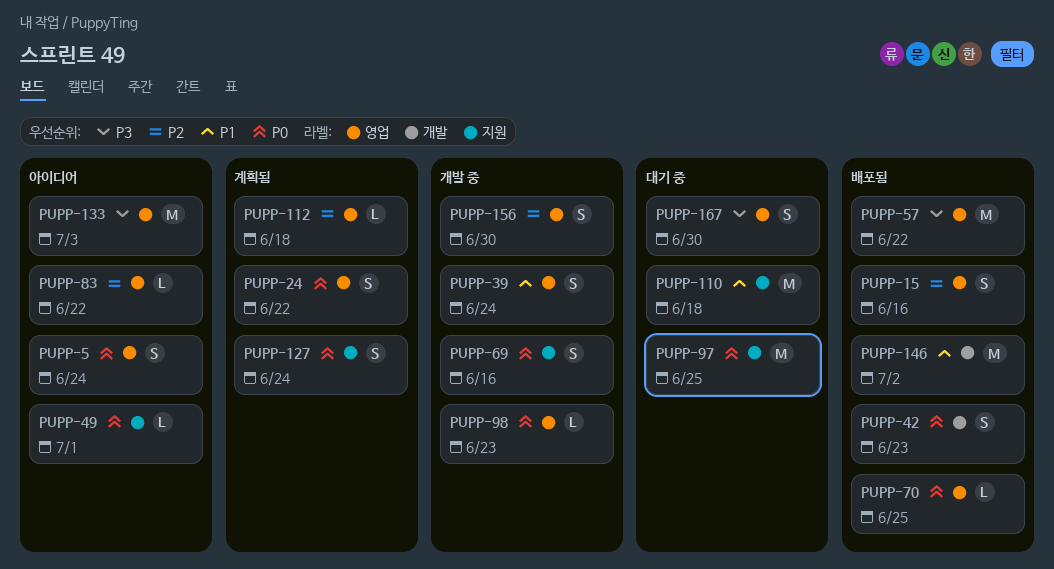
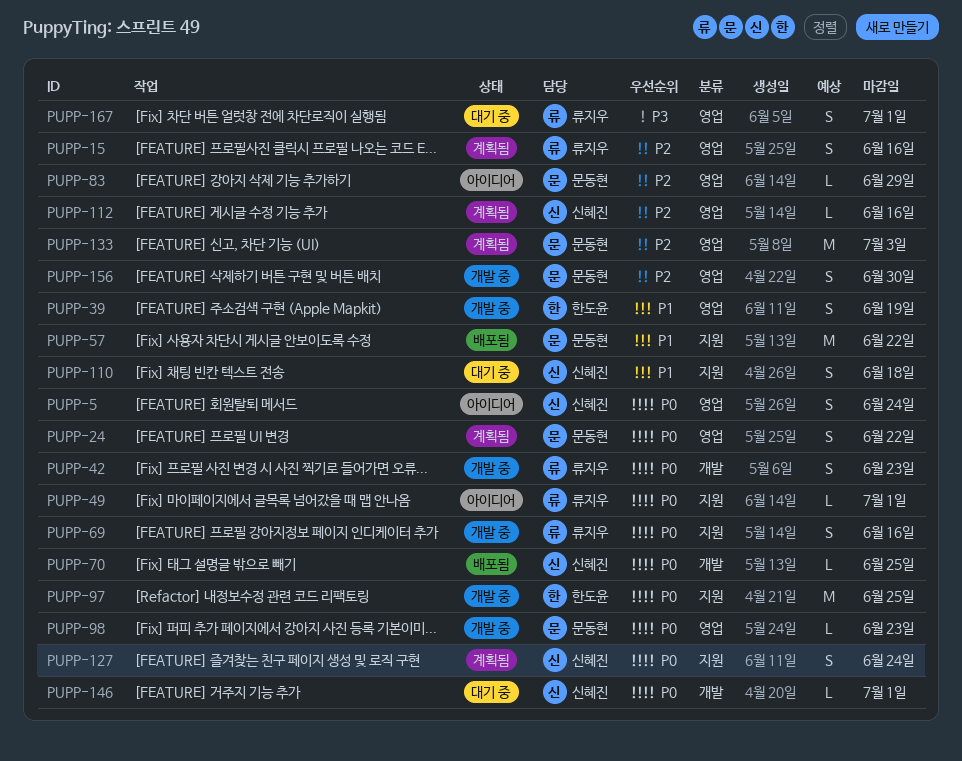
PUPP-15, status: 배포됨 -> 계획됨
PUPP-39, due: Jun 24 -> Jun 19
PUPP-42, status: 배포됨 -> 개발 중
PUPP-57, priority: P3 -> P1
PUPP-57, label: 영업 -> 지원
PUPP-70, label: 영업 -> 개발
PUPP-83, due: Jun 22 -> Jun 29
PUPP-97, status: 대기 중 -> 개발 중
PUPP-110, estimate: M -> S
PUPP-112, due: Jun 18 -> Jun 16
PUPP-133, status: 아이디어 -> 계획됨
PUPP-133, priority: P3 -> P2
PUPP-146, status: 배포됨 -> 대기 중
PUPP-146, priority: P1 -> P0
PUPP-146, estimate: M -> L
PUPP-146, due: Jul 2 -> Jul 1
PUPP-167, due: Jun 30 -> Jul 1

